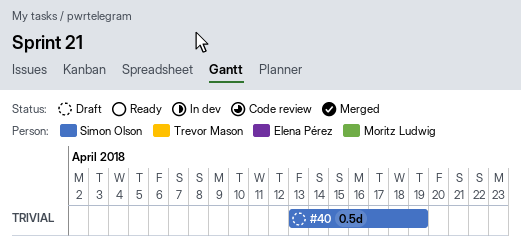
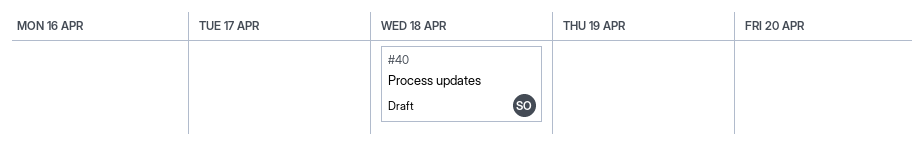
#40, due: Apr 19 -> Apr 18

